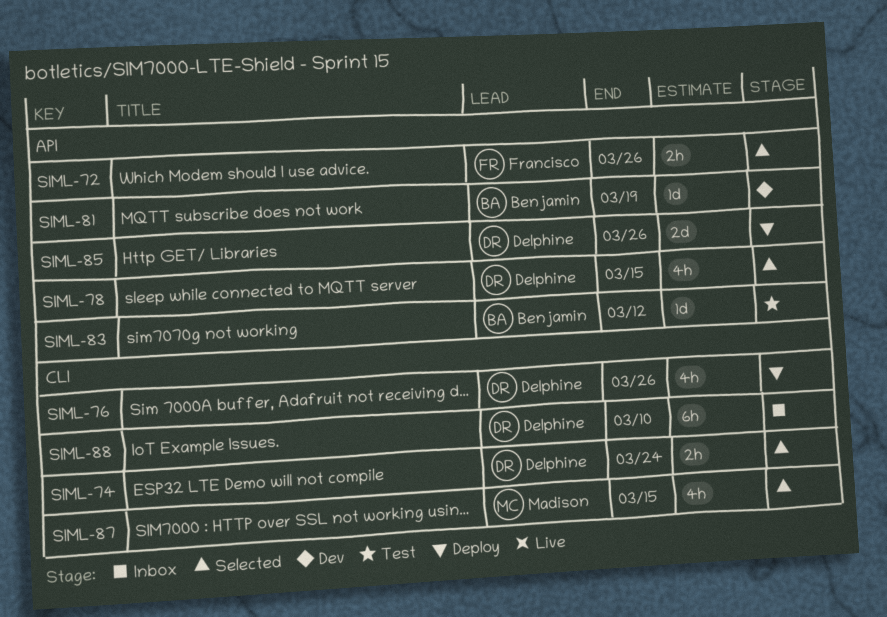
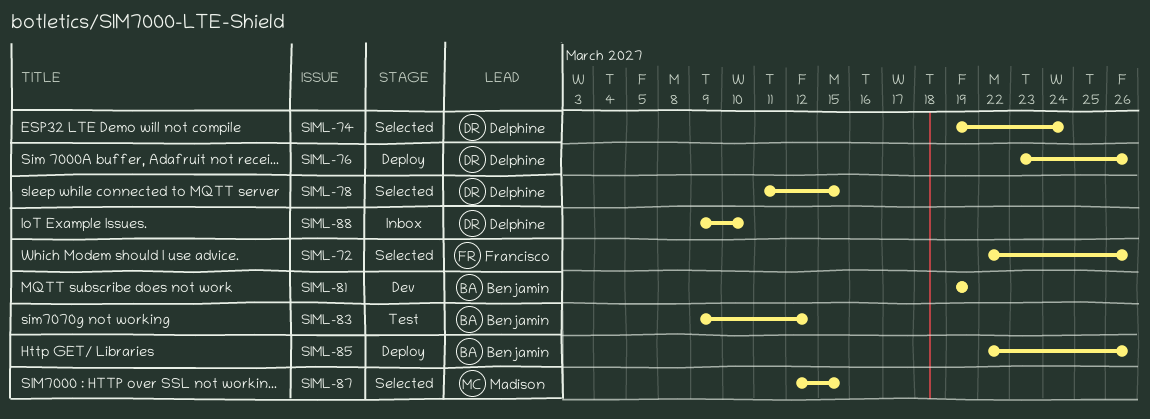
SIML-85, owner: Delphine -> Benjamin

